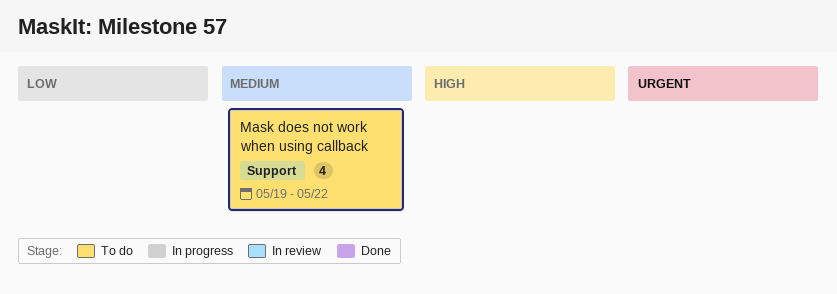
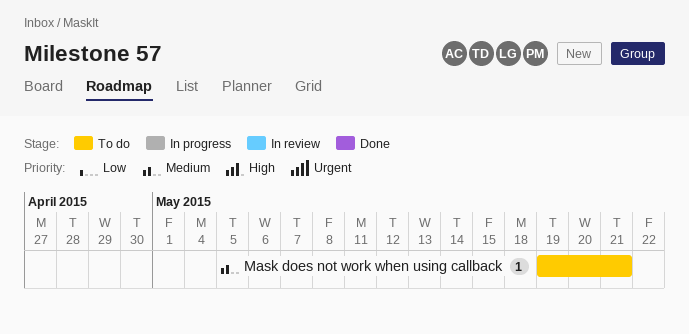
Mask does not work when using callback, estimate: 4 -> 1
Mask does not work when using callback, due: May 22 -> May 21

